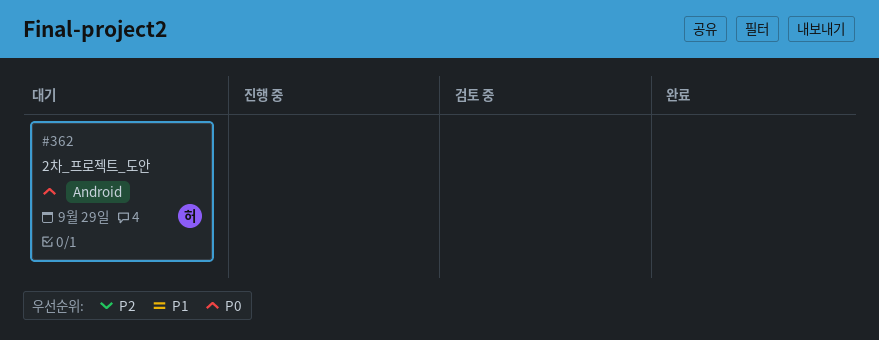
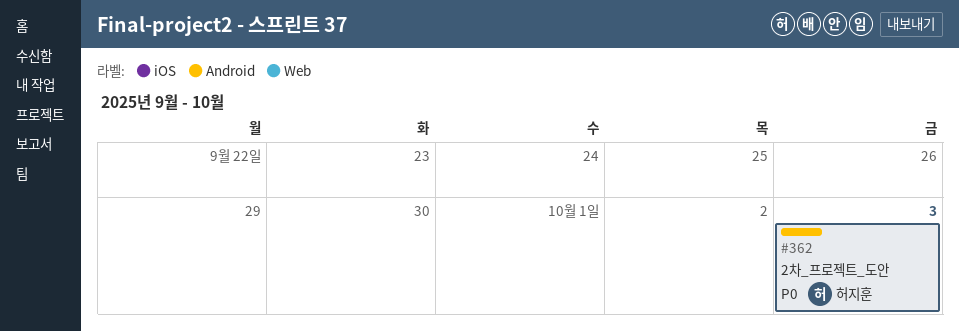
#362, due: Sep 29 -> Oct 3

